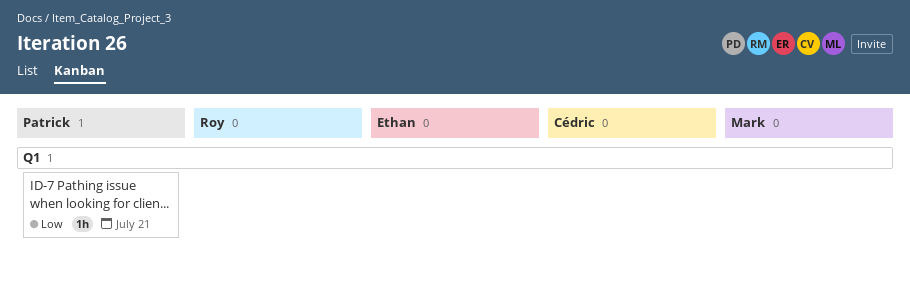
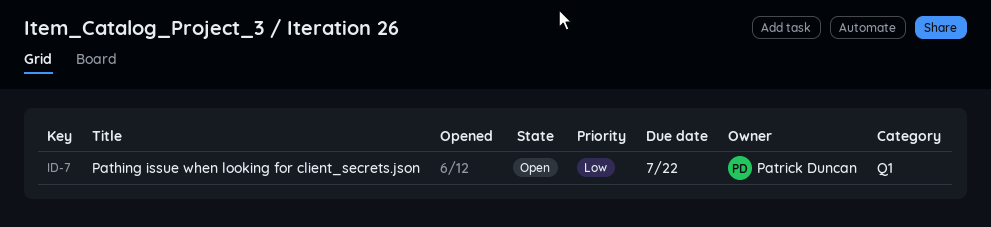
ID-7, due: Jul 21 -> Jul 22

